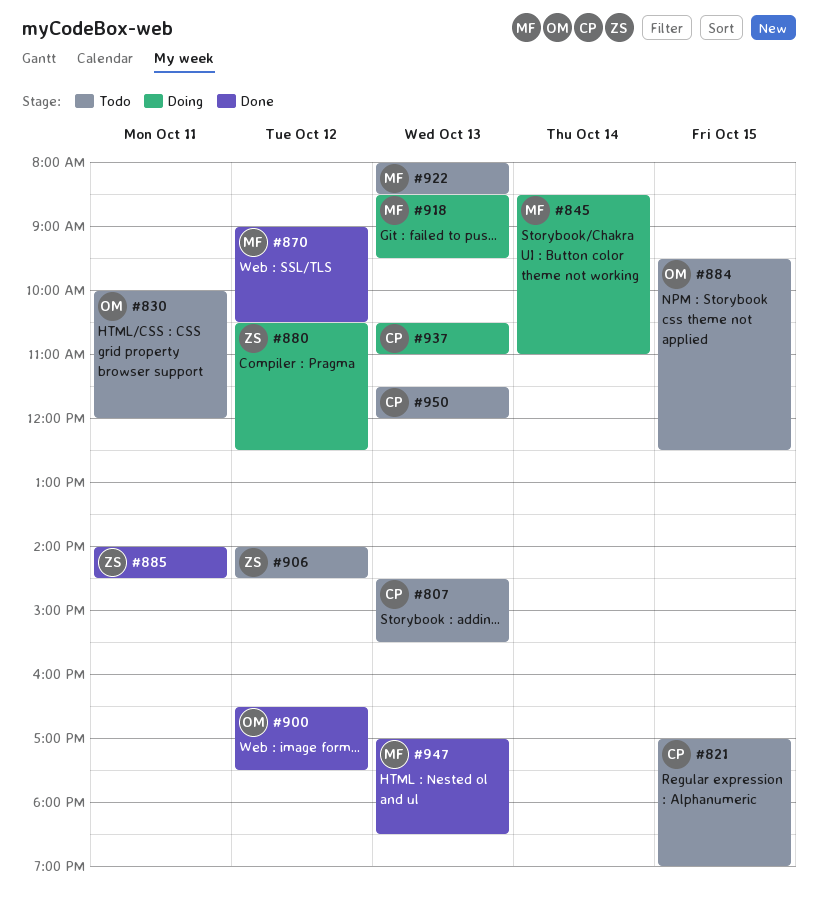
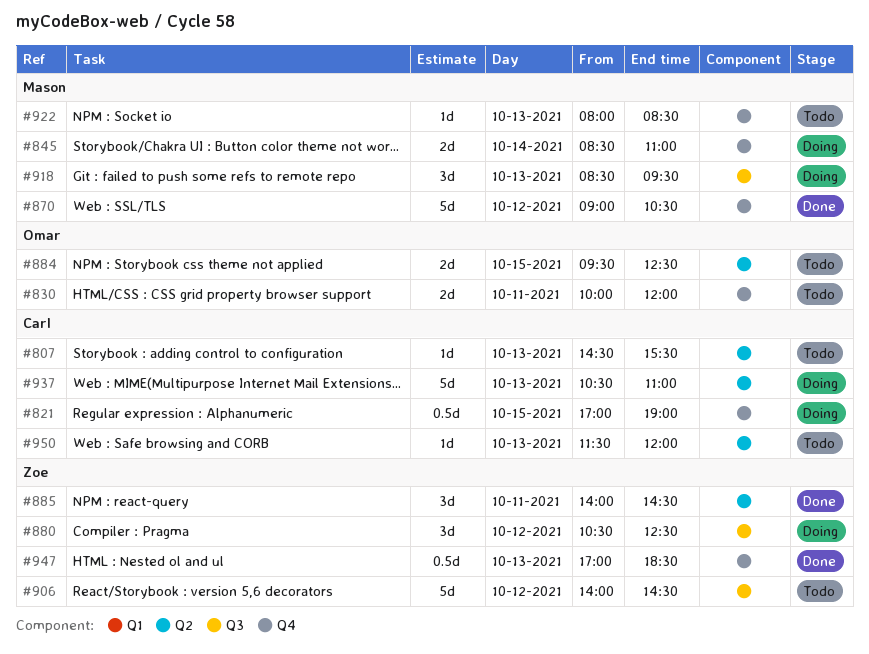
#821, status: Todo -> Doing
#900: present -> none
#947, owner: Mason -> Zoe

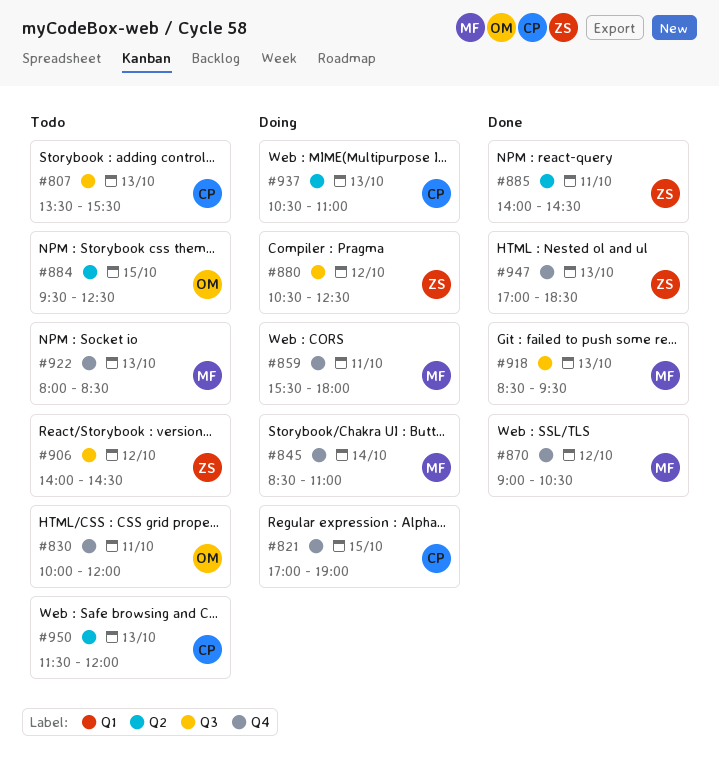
#807, label: Q2 -> Q3
#807, begins: 14:30 -> 13:30
#859: none -> present
#918, status: Doing -> Done

